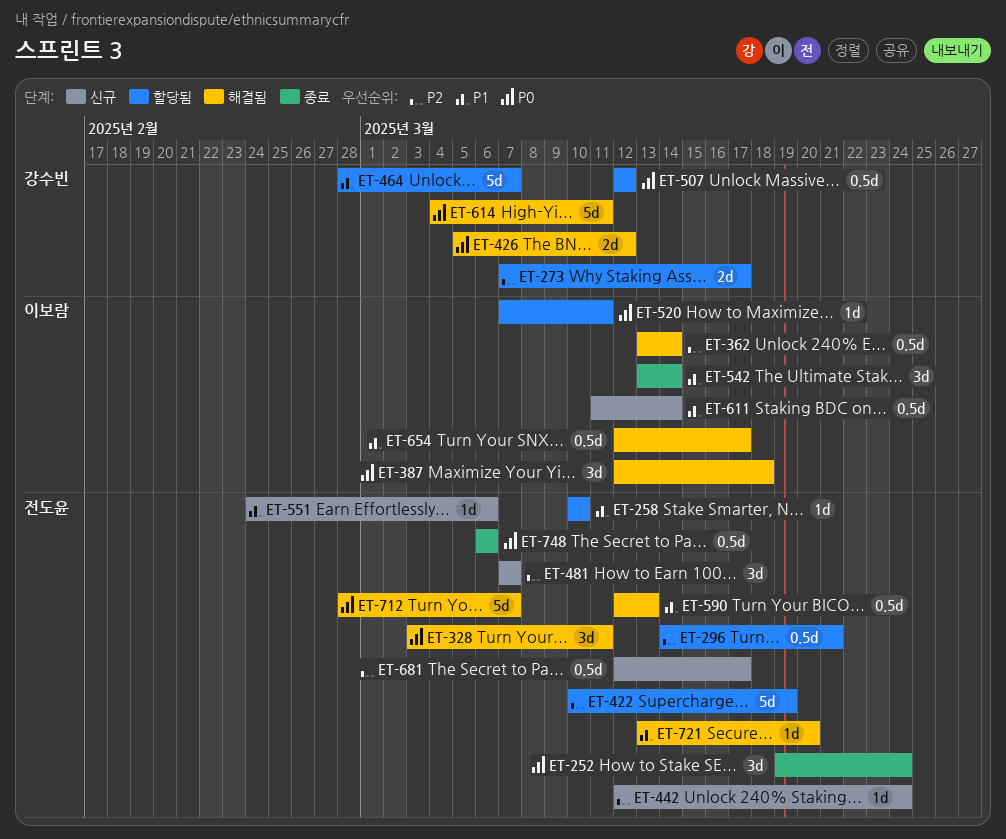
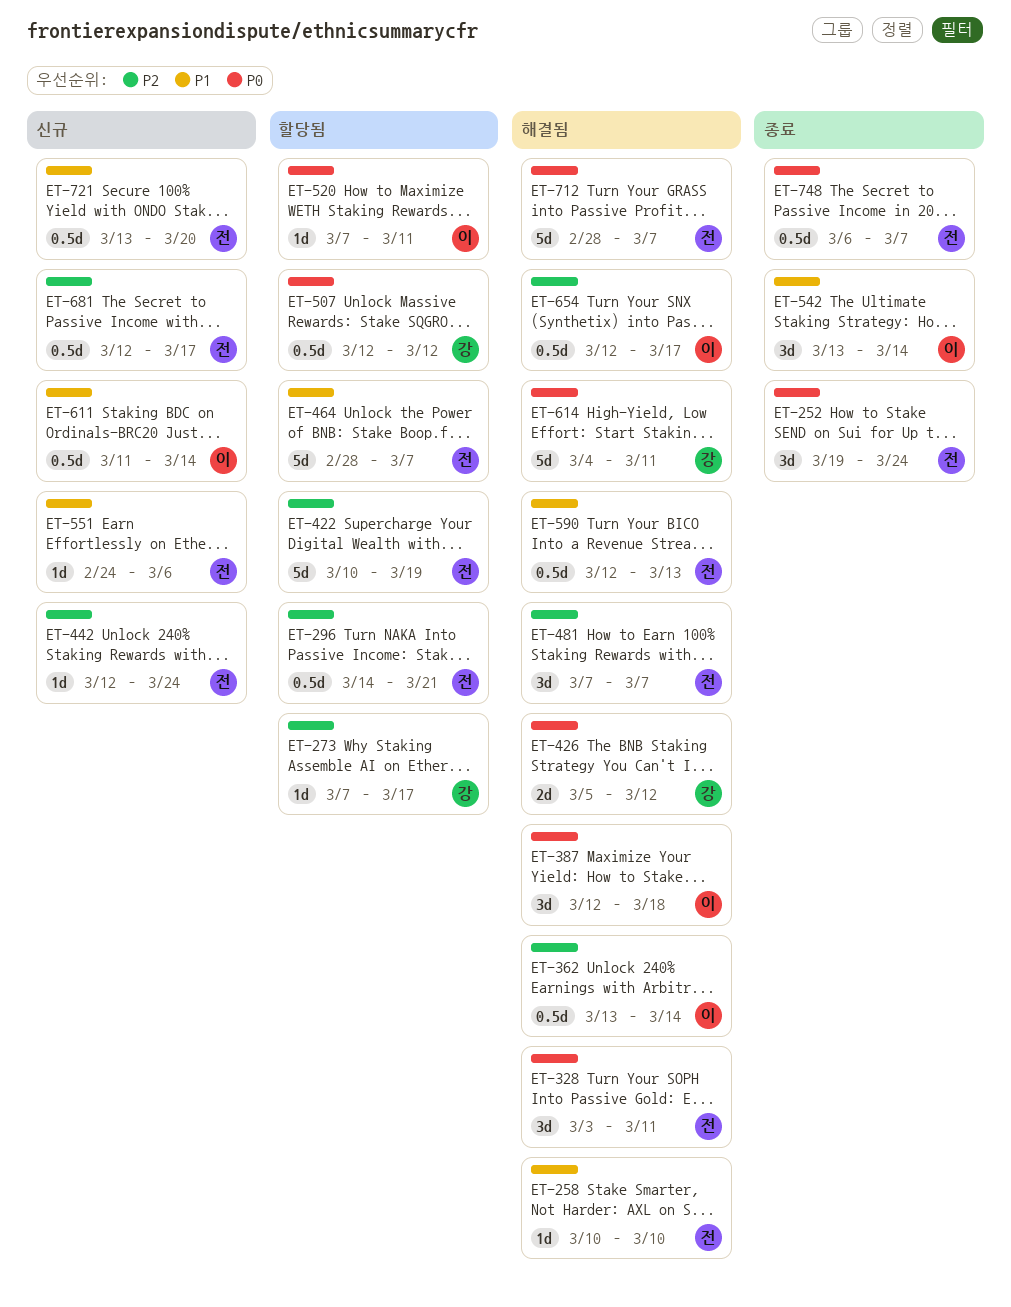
ET-258, status: 할당됨 -> 해결됨
ET-273, estimate: 2d -> 1d
ET-464, owner: 강수빈 -> 전도윤
ET-481, status: 신규 -> 해결됨
ET-654, priority: P1 -> P2
ET-721, status: 해결됨 -> 신규
ET-721, estimate: 1d -> 0.5d
ET-748, due: Mar 6 -> Mar 7

